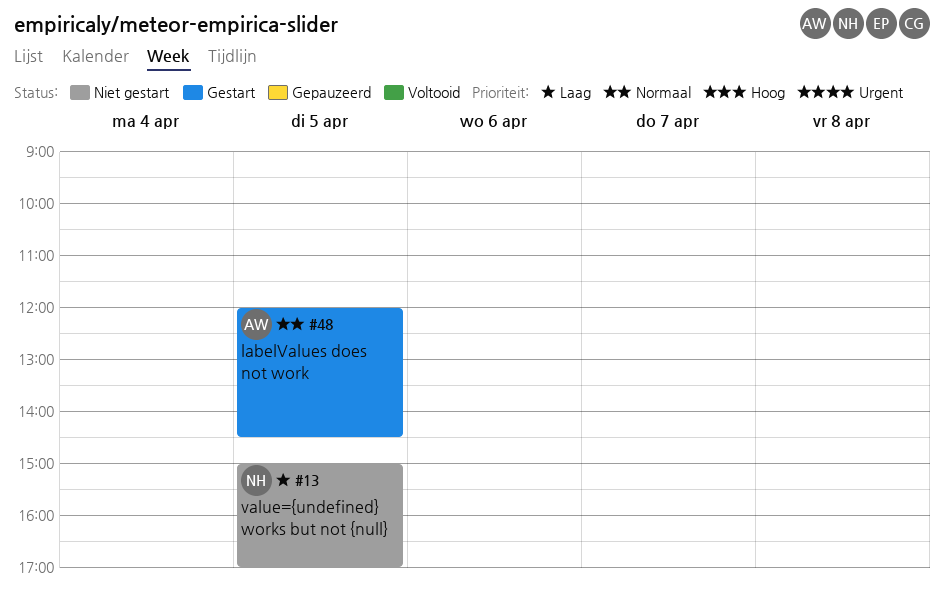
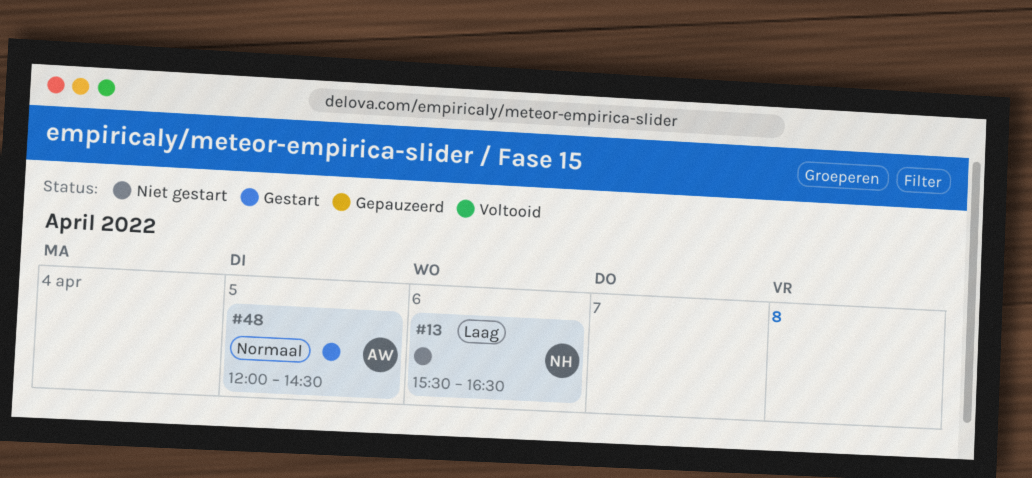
#13, day: Apr 5 -> Apr 6
#13, begins: 15:00 -> 15:30
#13, ends: 17:00 -> 16:30

